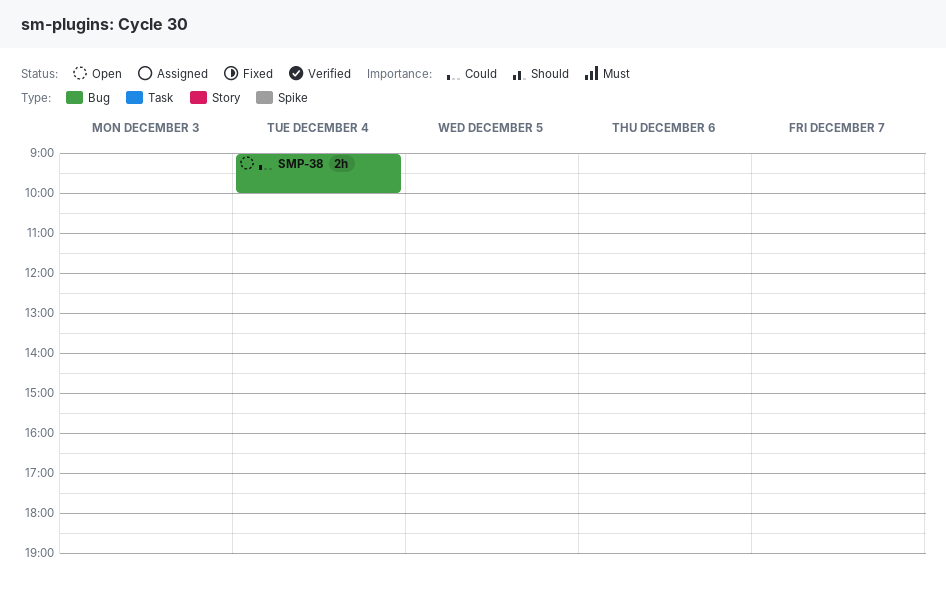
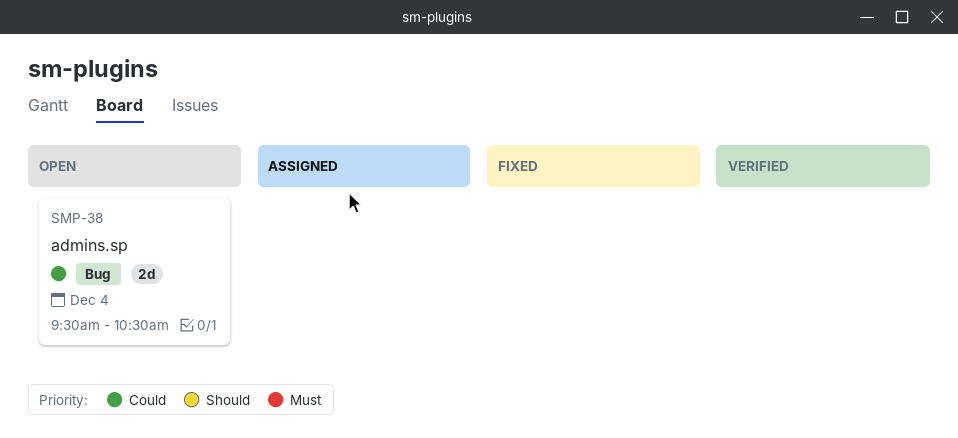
SMP-38, estimate: 2h -> 2d
SMP-38, begins: 09:00 -> 09:30
SMP-38, ends: 10:00 -> 10:30

